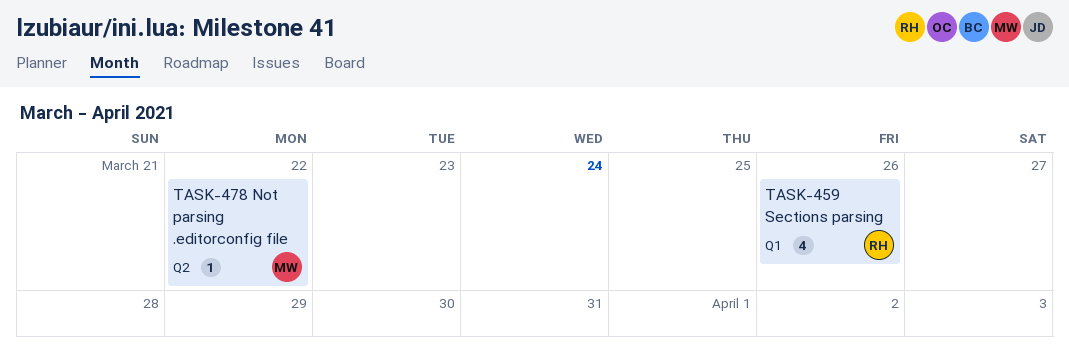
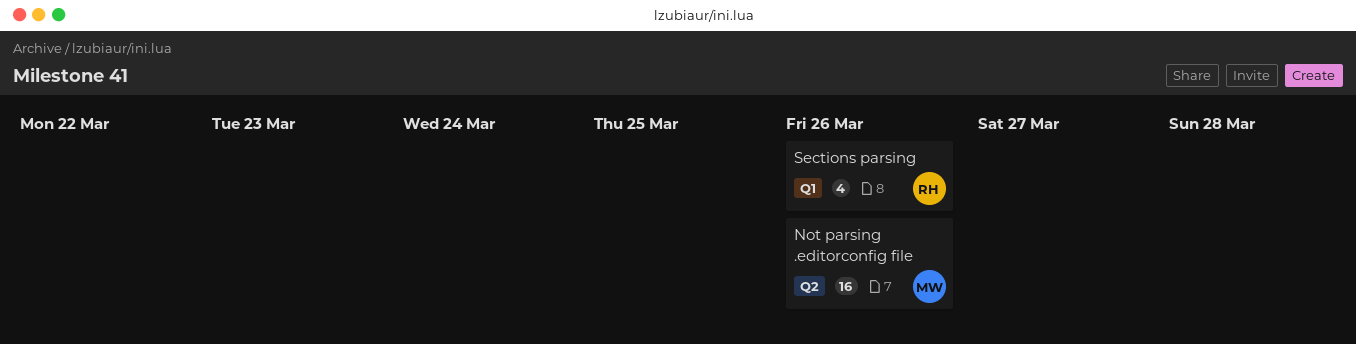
Not parsing .editorconfig file, estimate: 1 -> 16
Not parsing .editorconfig file, due: Mar 22 -> Mar 26

